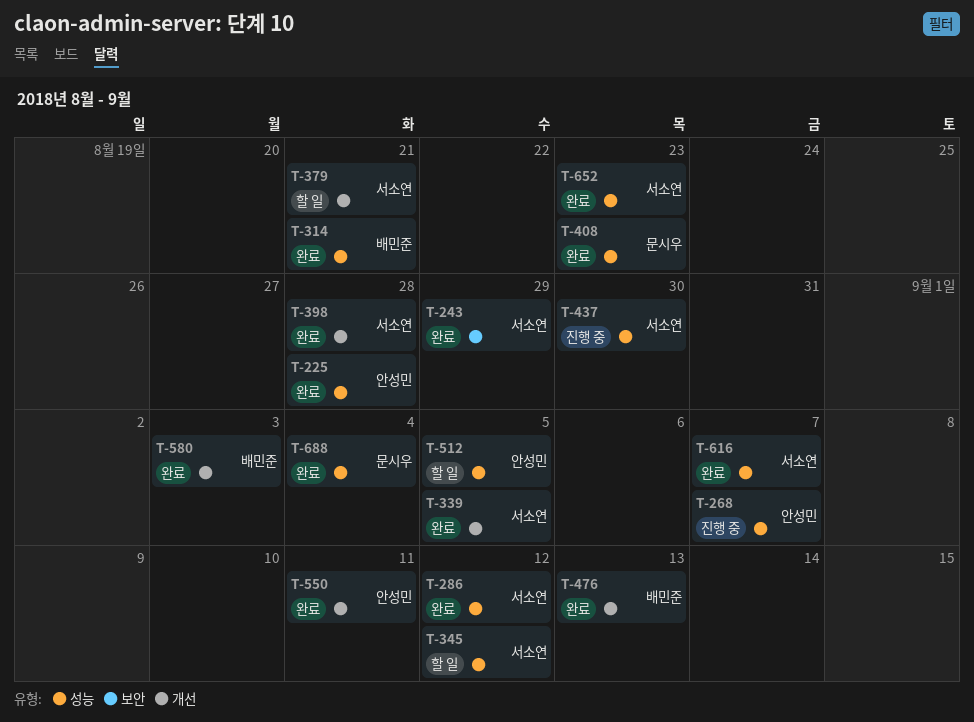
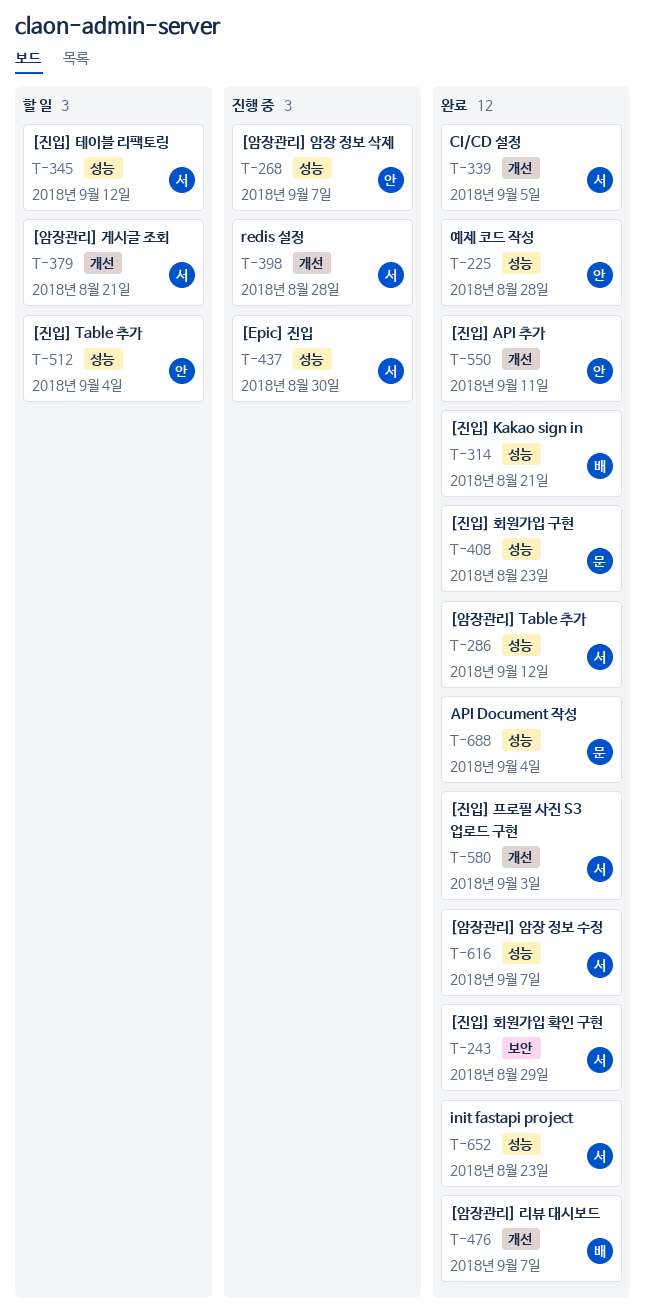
T-398, status: 완료 -> 진행 중
T-476, due: Sep 13 -> Sep 7
T-512, due: Sep 5 -> Sep 4
T-580, owner: 배민준 -> 서소연

